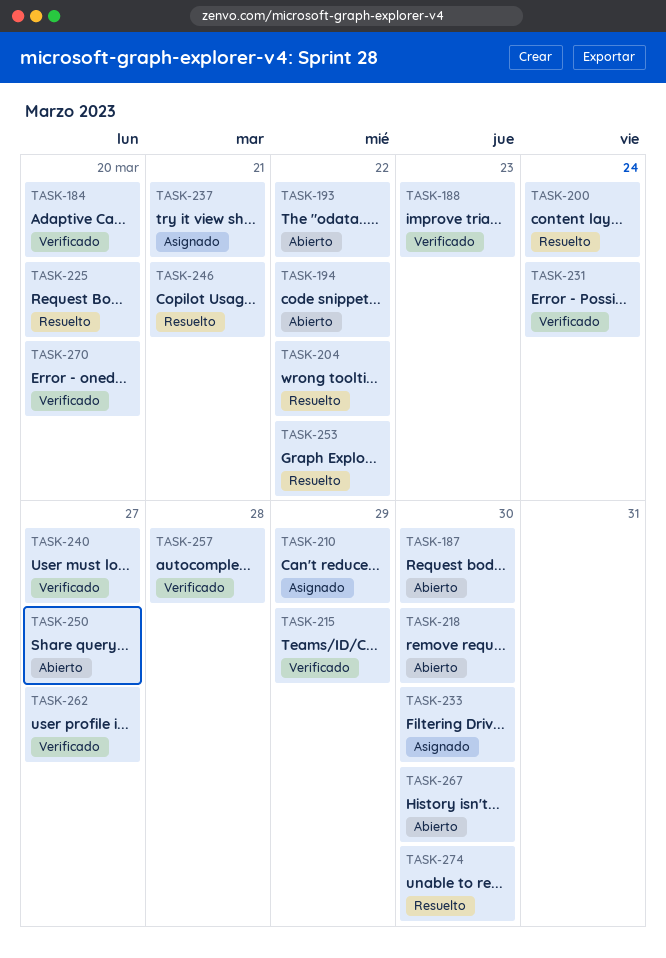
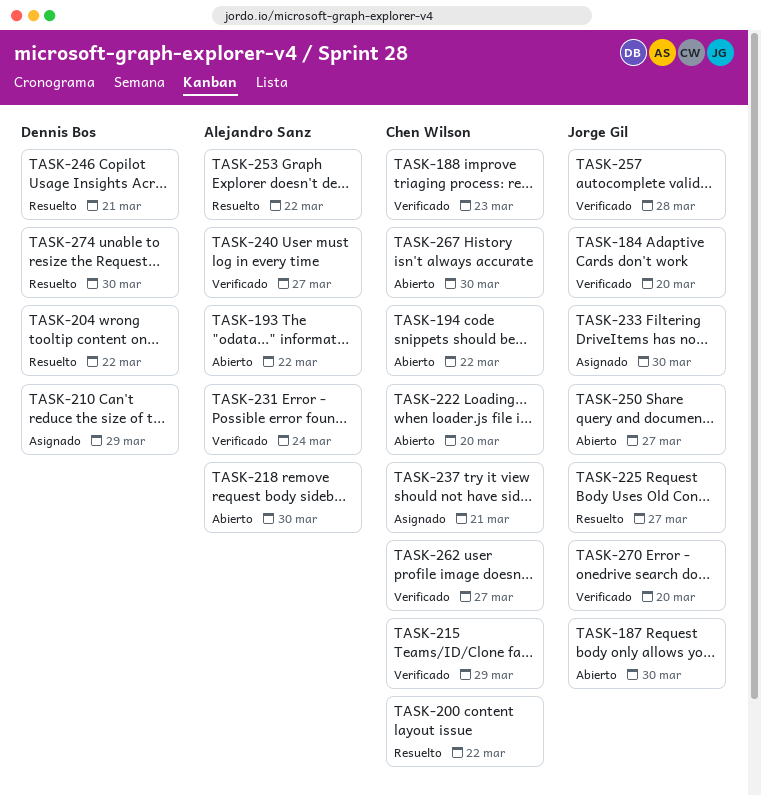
TASK-200, due: Mar 24 -> Mar 22
TASK-222: none -> present
TASK-225, due: Mar 20 -> Mar 27

